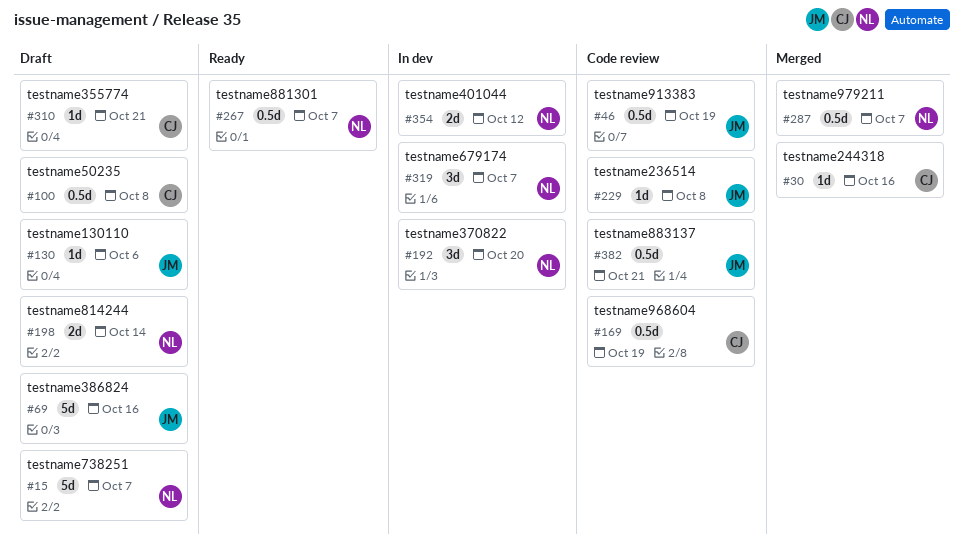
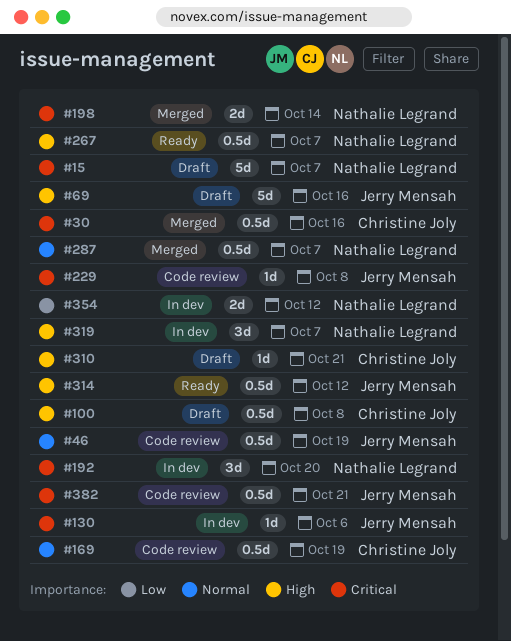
#30, estimate: 1d -> 0.5d
#130, status: Draft -> In dev
#198, status: Draft -> Merged
#314: none -> present

